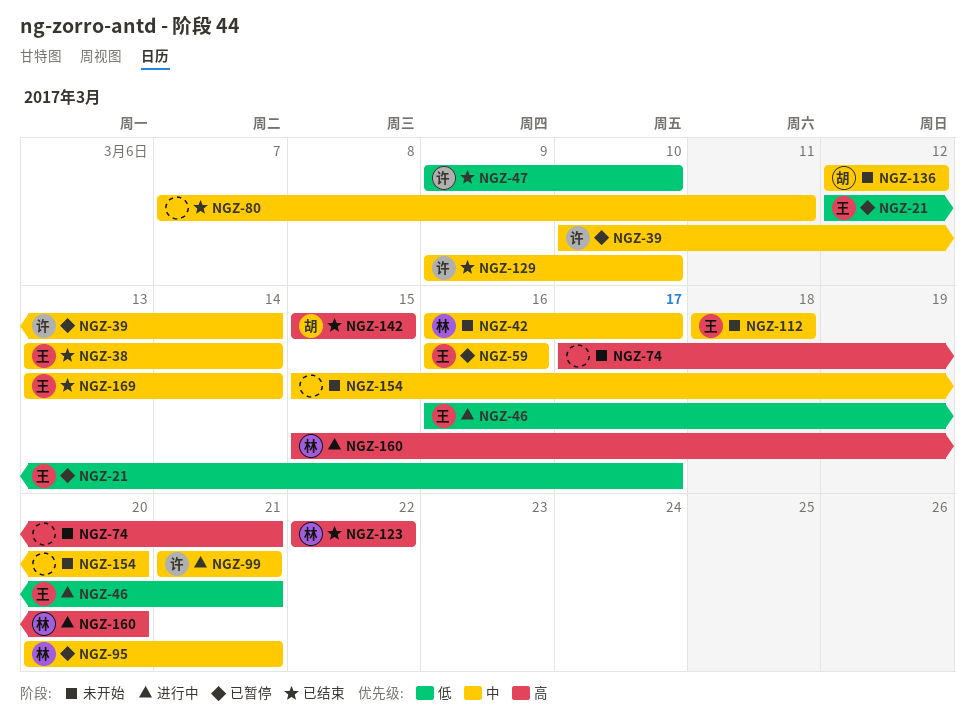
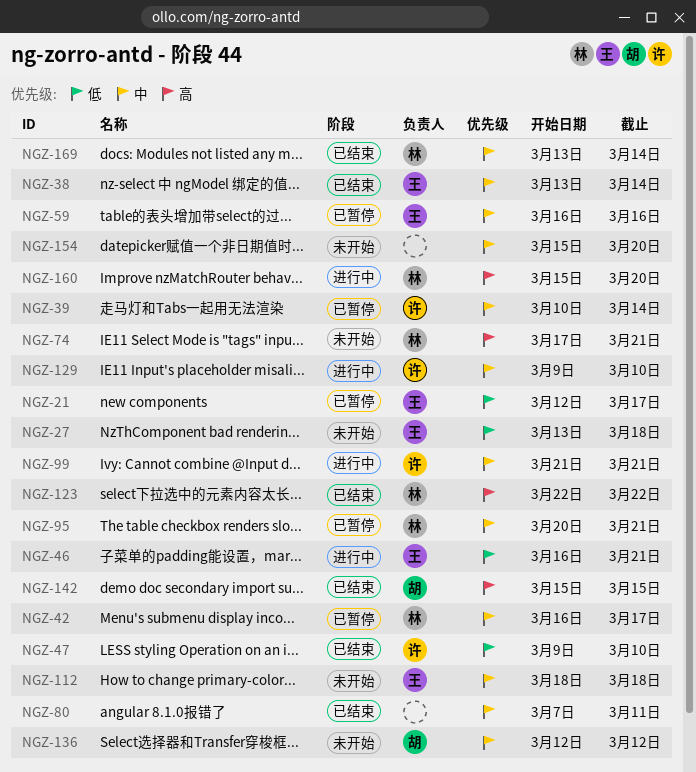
NGZ-27: none -> present
NGZ-42, status: 未开始 -> 已暂停
NGZ-74, owner: none -> 林
NGZ-129, status: 已结束 -> 进行中
NGZ-169, owner: 王 -> 林

